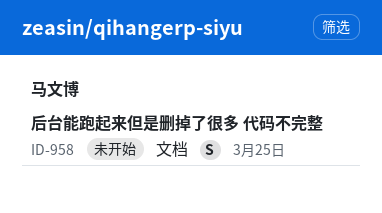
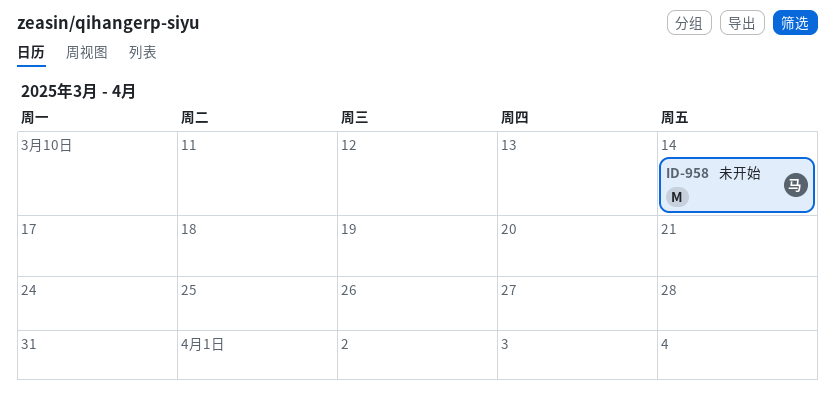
ID-958, estimate: S -> M
ID-958, due: Mar 25 -> Mar 14

